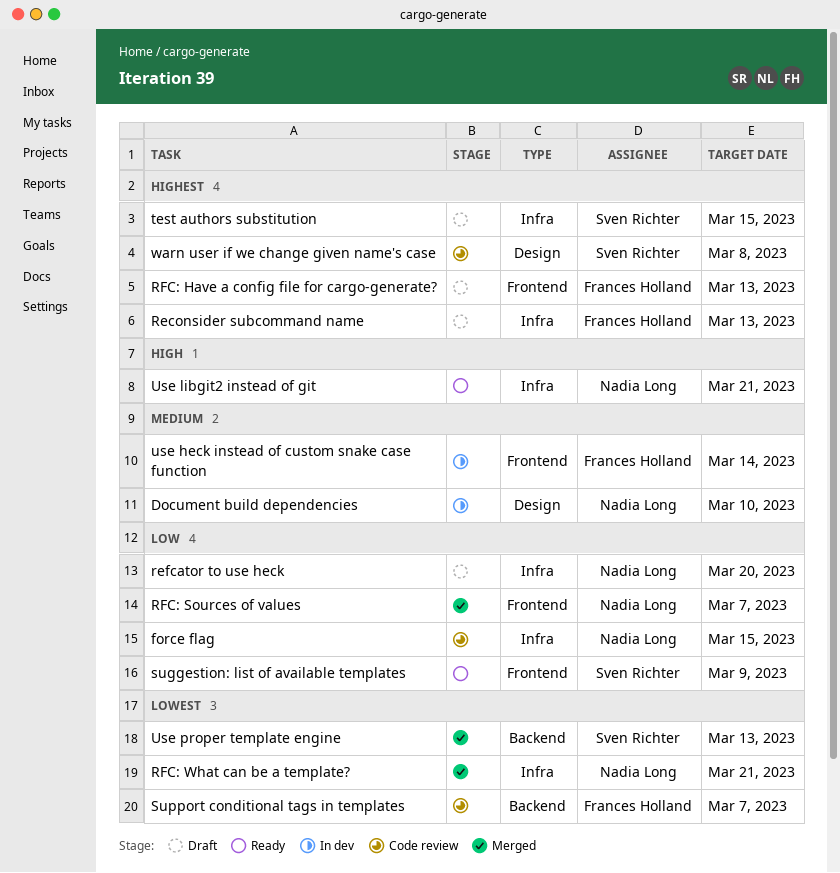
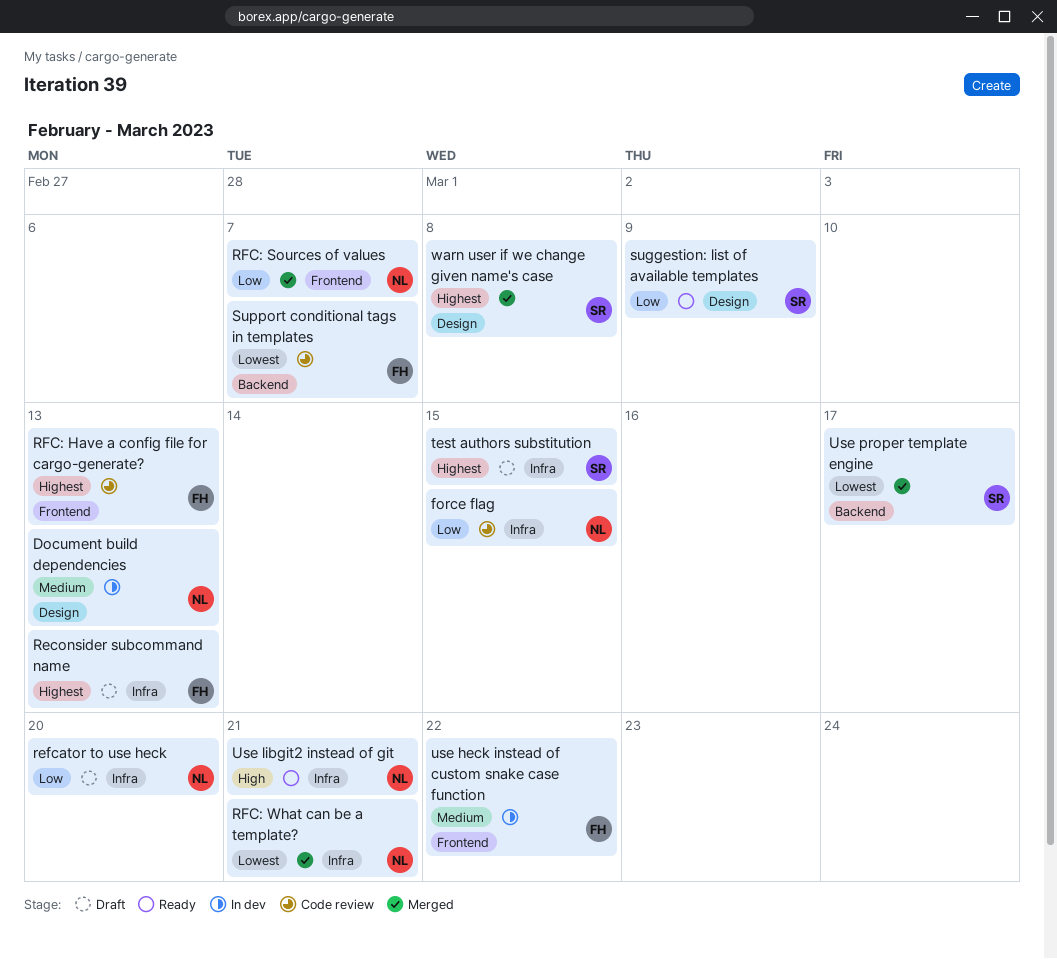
Document build dependencies, due: Mar 10 -> Mar 13
RFC: Have a config file for cargo-generate?, status: Draft -> Code review
suggestion: list of available templates, label: Frontend -> Design
use heck instead of custom snake case function, due: Mar 14 -> Mar 22
Use proper template engine, due: Mar 13 -> Mar 17
warn user if we change given name's case, status: Code review -> Merged

